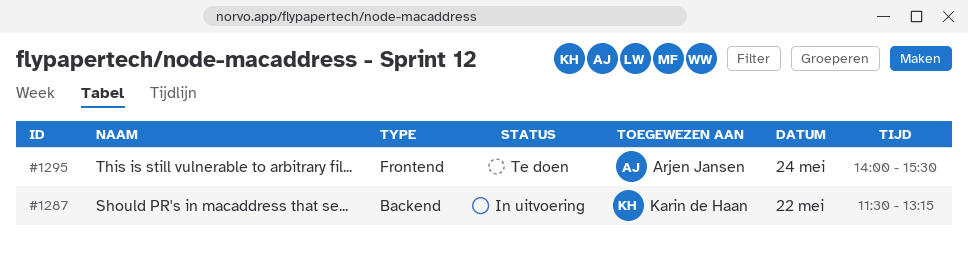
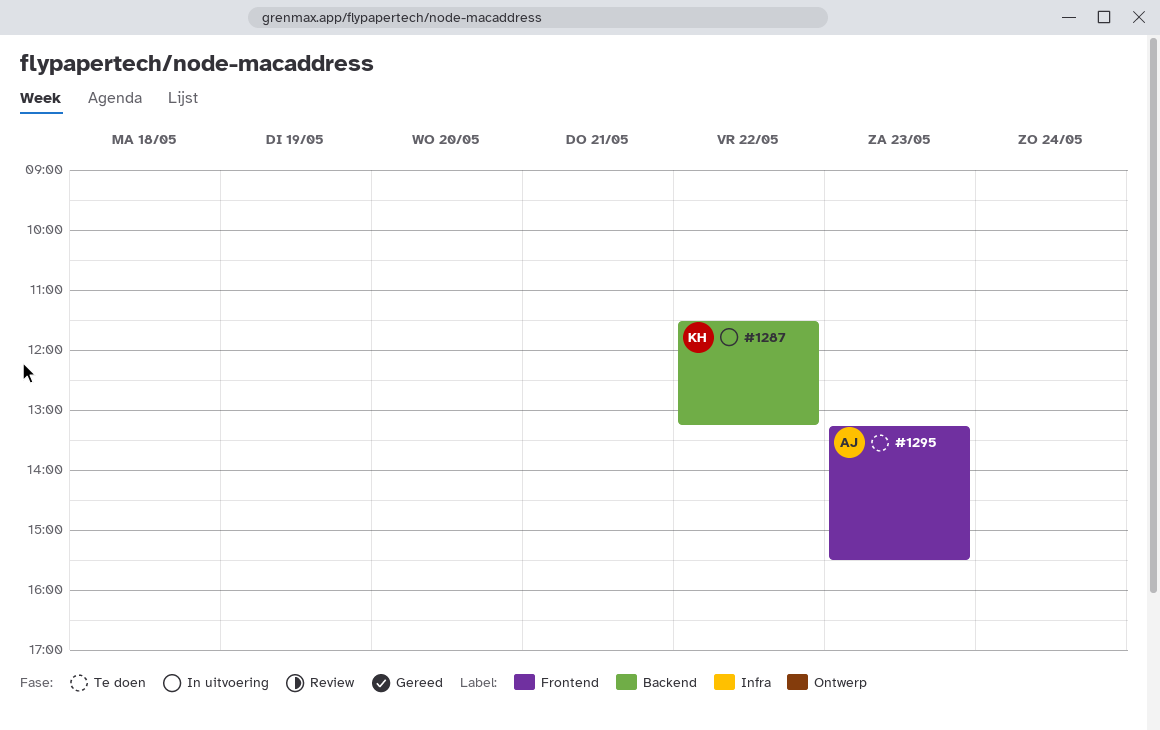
#1295, day: May 24 -> May 23
#1295, begins: 14:00 -> 13:15

